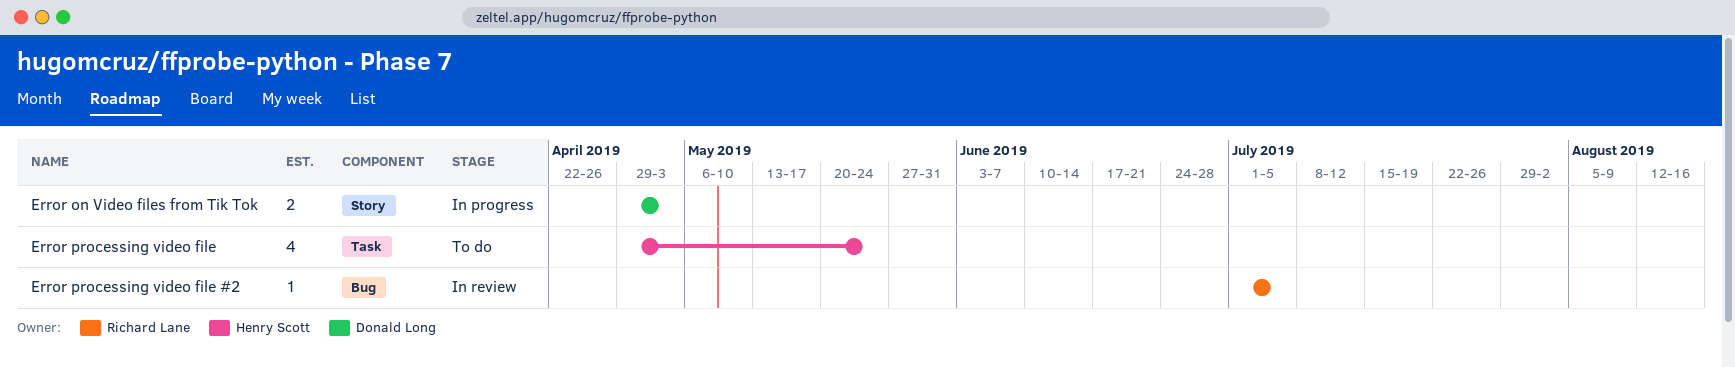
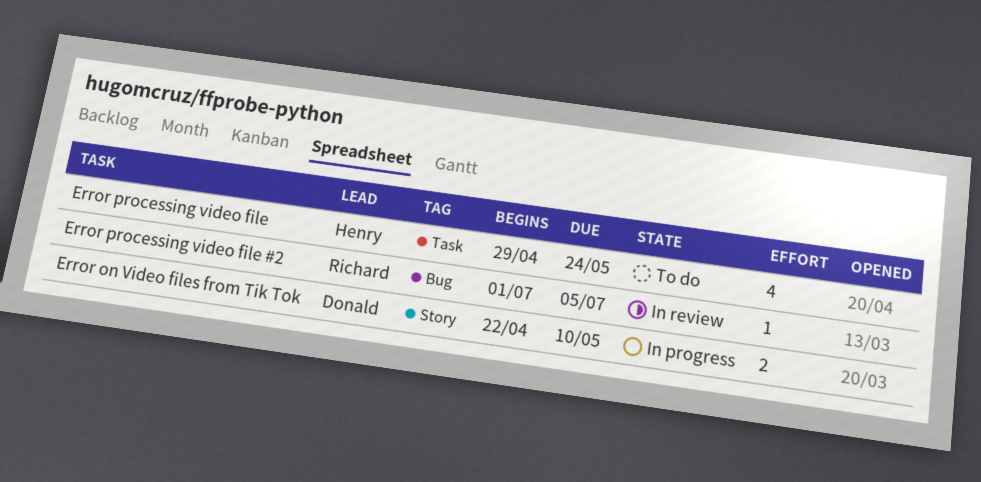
Error on Video files from Tik Tok, start: Apr 29 -> Apr 22
Error on Video files from Tik Tok, due: May 3 -> May 10

